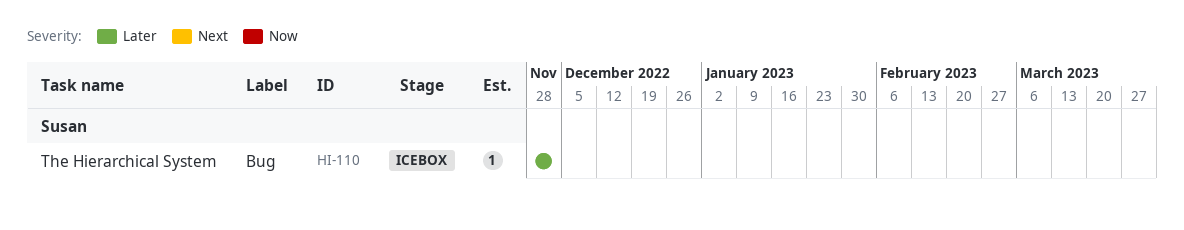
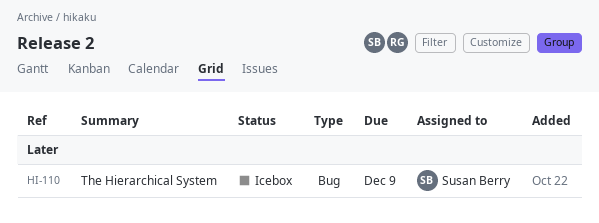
HI-110, due: Dec 2 -> Dec 9

